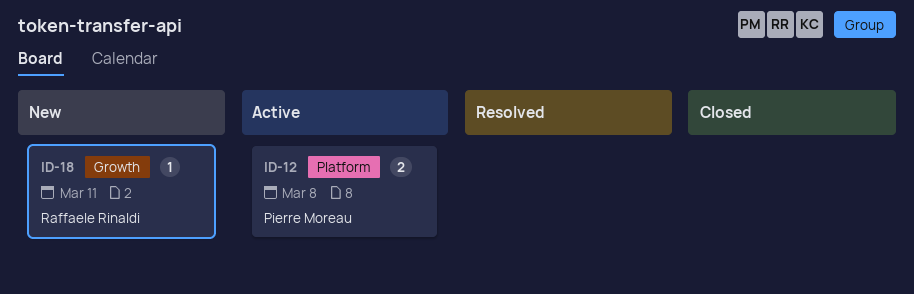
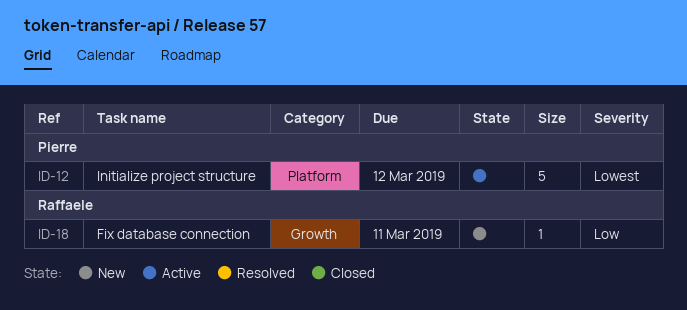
ID-12, estimate: 2 -> 5
ID-12, due: Mar 8 -> Mar 12

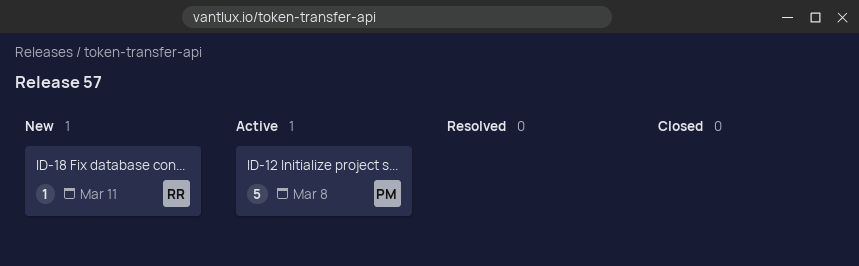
ID-12, due: Mar 12 -> Mar 8

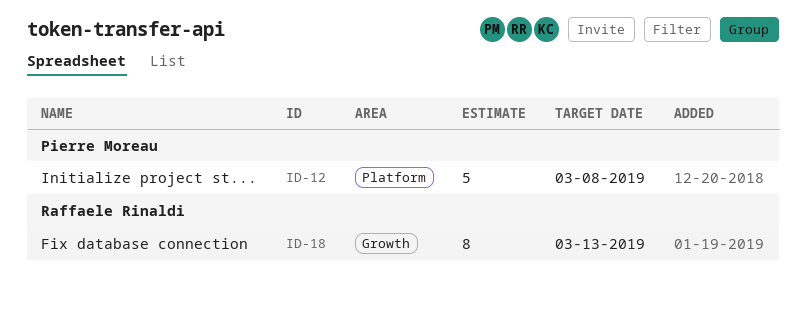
ID-18, estimate: 1 -> 8
ID-18, due: Mar 11 -> Mar 13

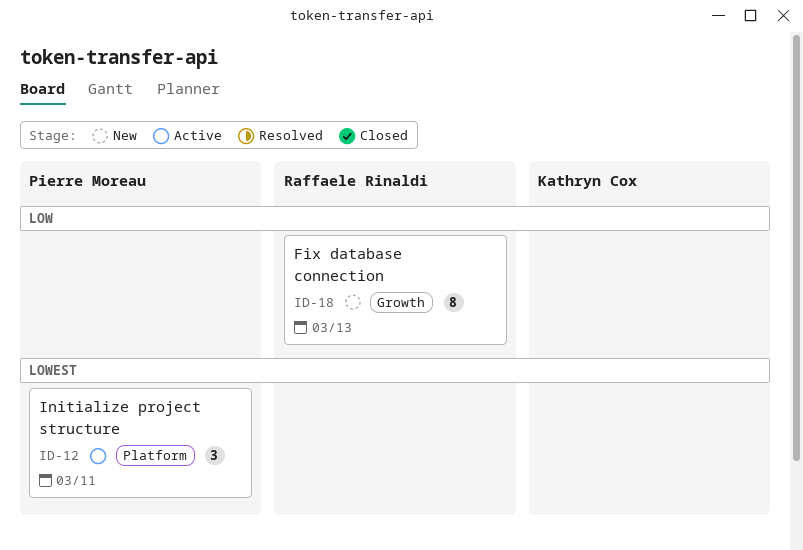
ID-12, estimate: 5 -> 3
ID-12, due: Mar 8 -> Mar 11

